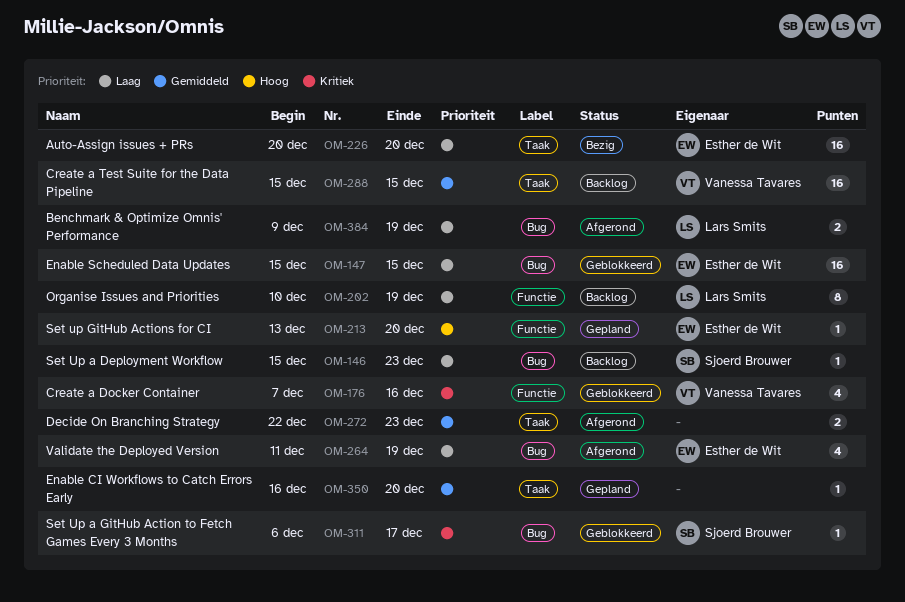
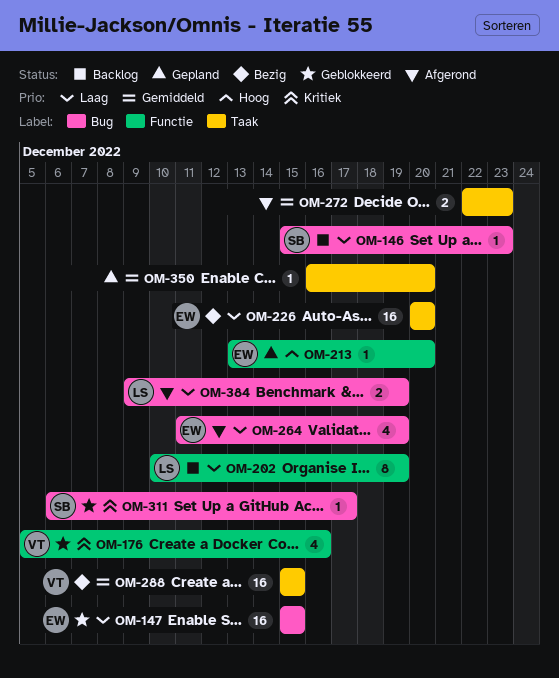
OM-176, start: Dec 7 -> Dec 5
OM-288, status: Backlog -> Bezig

